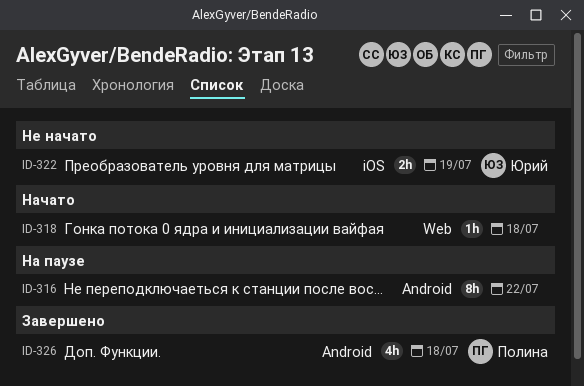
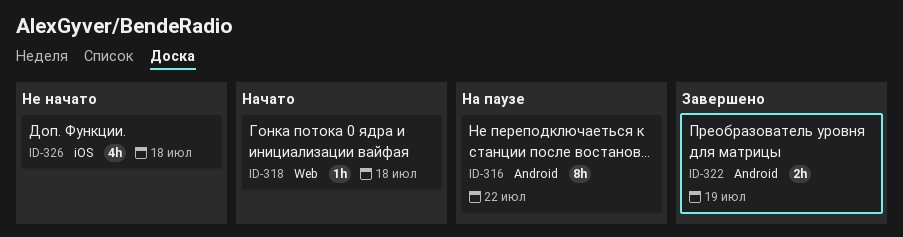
ID-322, status: Не начато -> Завершено
ID-322, label: iOS -> Android
ID-326, status: Завершено -> Не начато
ID-326, label: Android -> iOS

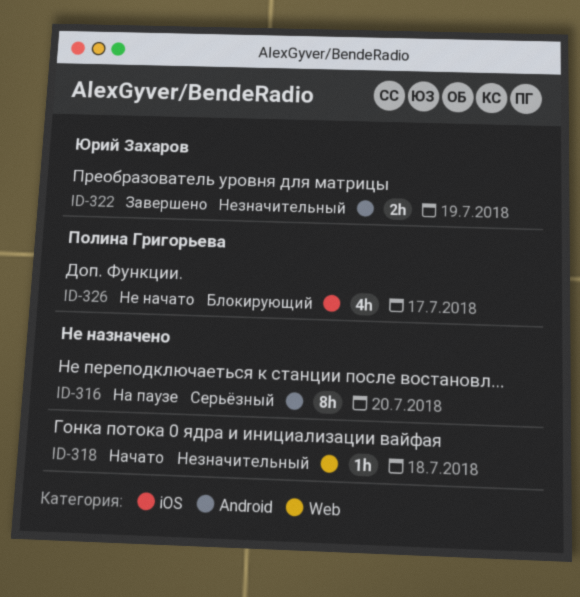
ID-316, due: Jul 22 -> Jul 20
ID-326, due: Jul 18 -> Jul 17

